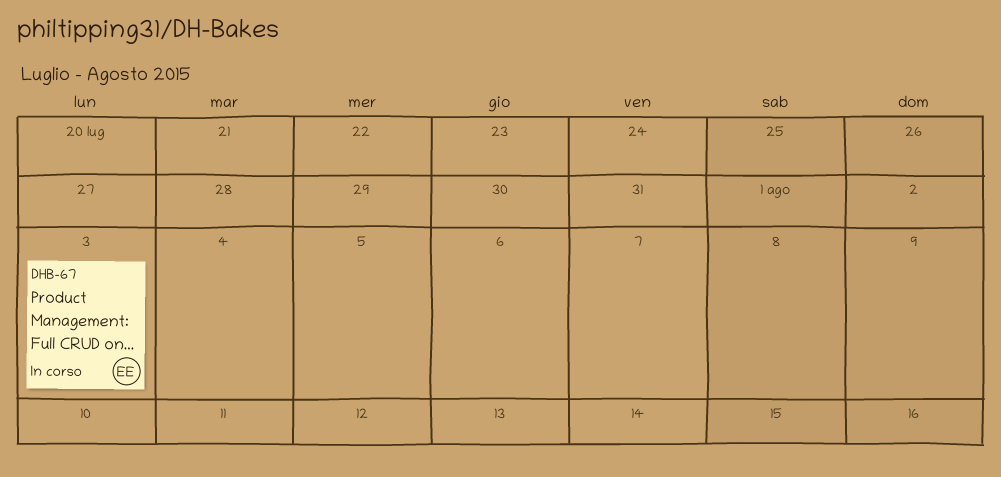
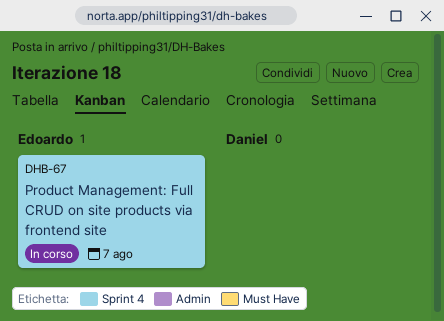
DHB-67, due: Aug 3 -> Aug 7

